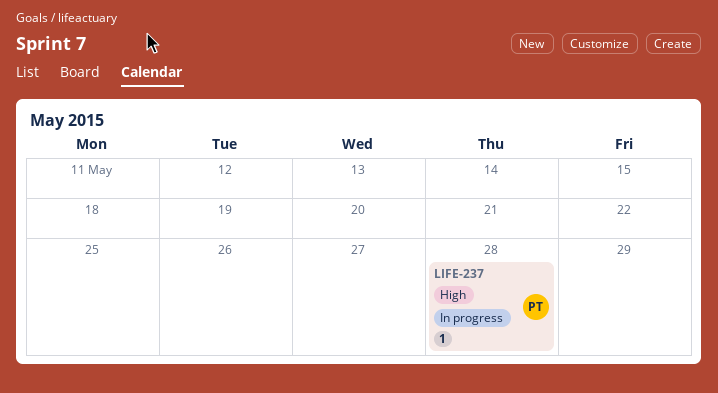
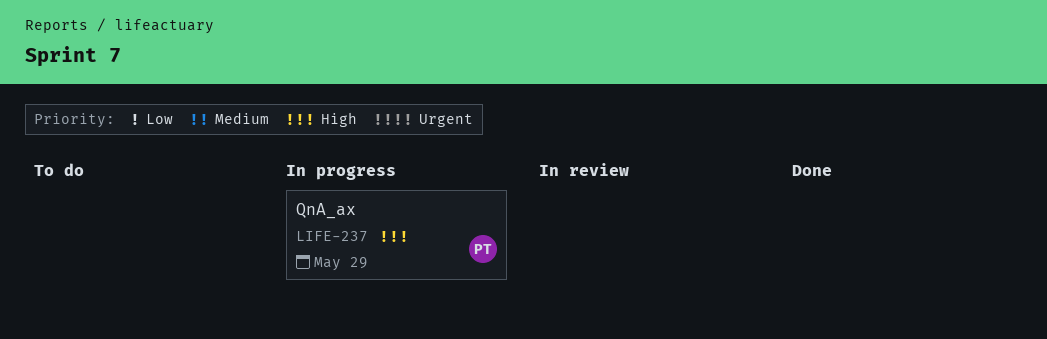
LIFE-237, due: May 28 -> May 29

